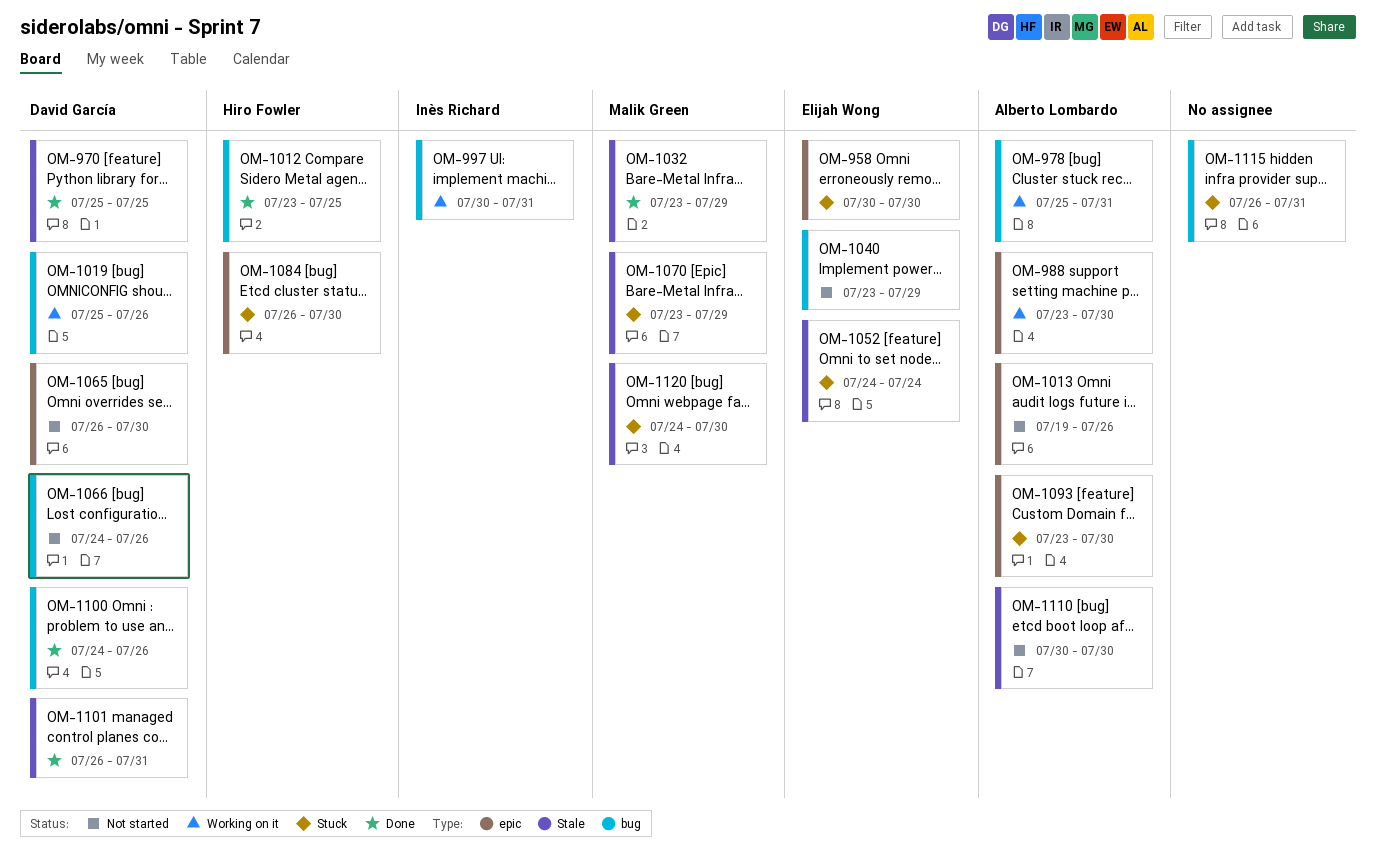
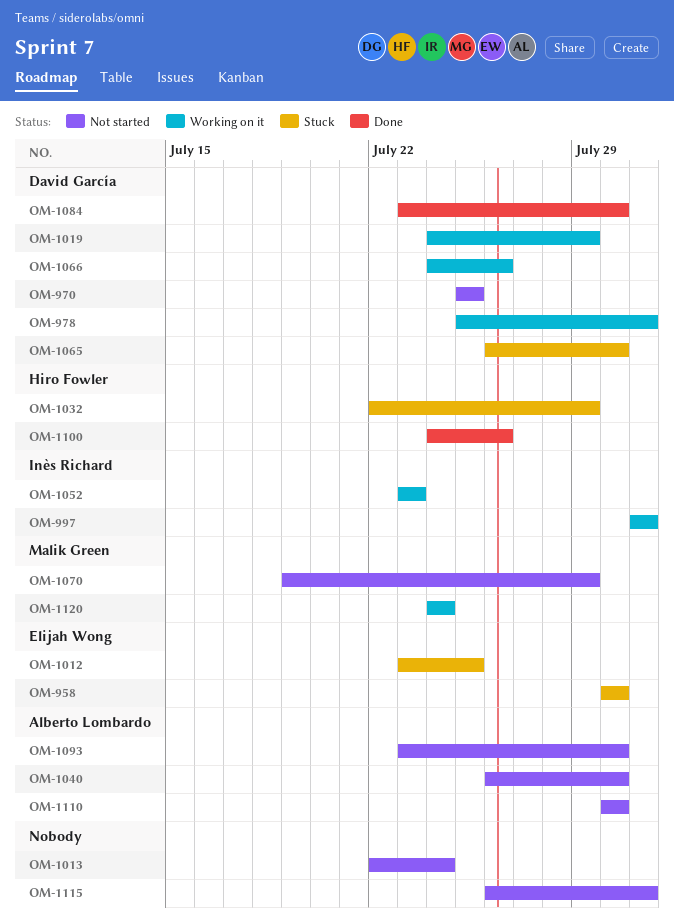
OM-970, status: Done -> Not started
OM-978, owner: Alberto Lombardo -> David García
OM-988: present -> none
OM-997, start: Jul 30 -> Jul 31
OM-1012, status: Done -> Stuck
OM-1012, owner: Hiro Fowler -> Elijah Wong
OM-1013, owner: Alberto Lombardo -> none
OM-1013, start: Jul 19 -> Jul 22
OM-1013, due: Jul 26 -> Jul 24
OM-1019, start: Jul 25 -> Jul 24
OM-1019, due: Jul 26 -> Jul 29
OM-1032, status: Done -> Stuck
OM-1032, owner: Malik Green -> Hiro Fowler
OM-1032, start: Jul 23 -> Jul 22
OM-1040, owner: Elijah Wong -> Alberto Lombardo
OM-1040, start: Jul 23 -> Jul 26
OM-1040, due: Jul 29 -> Jul 30
OM-1052, status: Stuck -> Working on it
OM-1052, owner: Elijah Wong -> Inès Richard
OM-1052, start: Jul 24 -> Jul 23
OM-1052, due: Jul 24 -> Jul 23
OM-1065, status: Not started -> Stuck
OM-1066, status: Not started -> Working on it
OM-1070, status: Stuck -> Not started
OM-1070, start: Jul 23 -> Jul 19
OM-1084, status: Stuck -> Done
OM-1084, owner: Hiro Fowler -> David García
OM-1084, start: Jul 26 -> Jul 23
OM-1093, status: Stuck -> Not started
OM-1100, owner: David García -> Hiro Fowler
OM-1101: present -> none
OM-1115, status: Stuck -> Not started
OM-1120, status: Stuck -> Working on it
OM-1120, due: Jul 30 -> Jul 24

